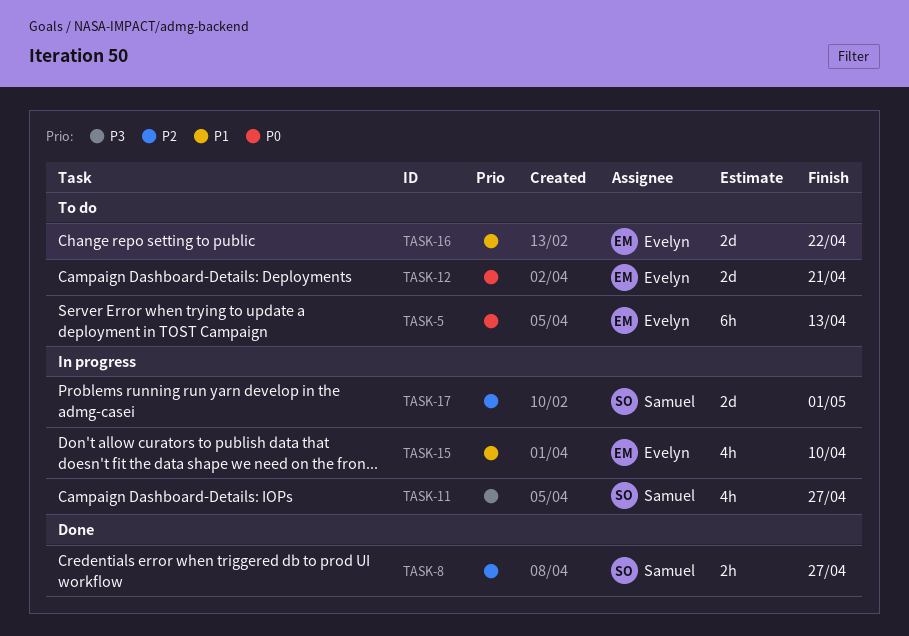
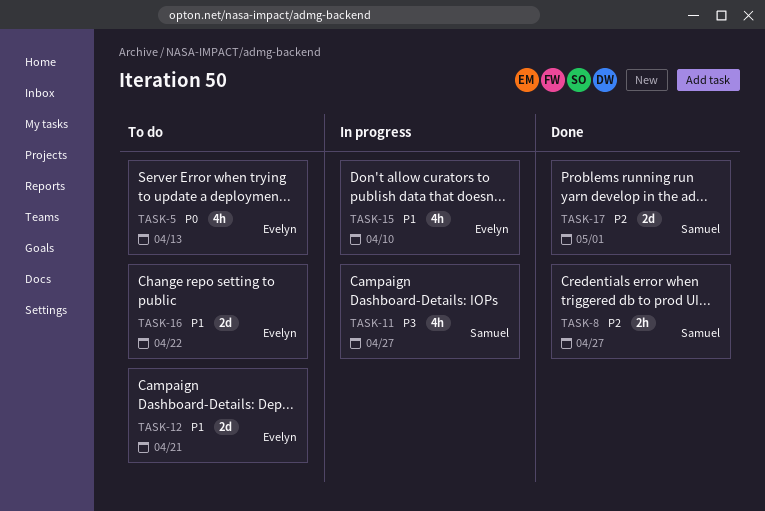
TASK-5, estimate: 6h -> 4h
TASK-12, priority: P0 -> P1
TASK-17, status: In progress -> Done

